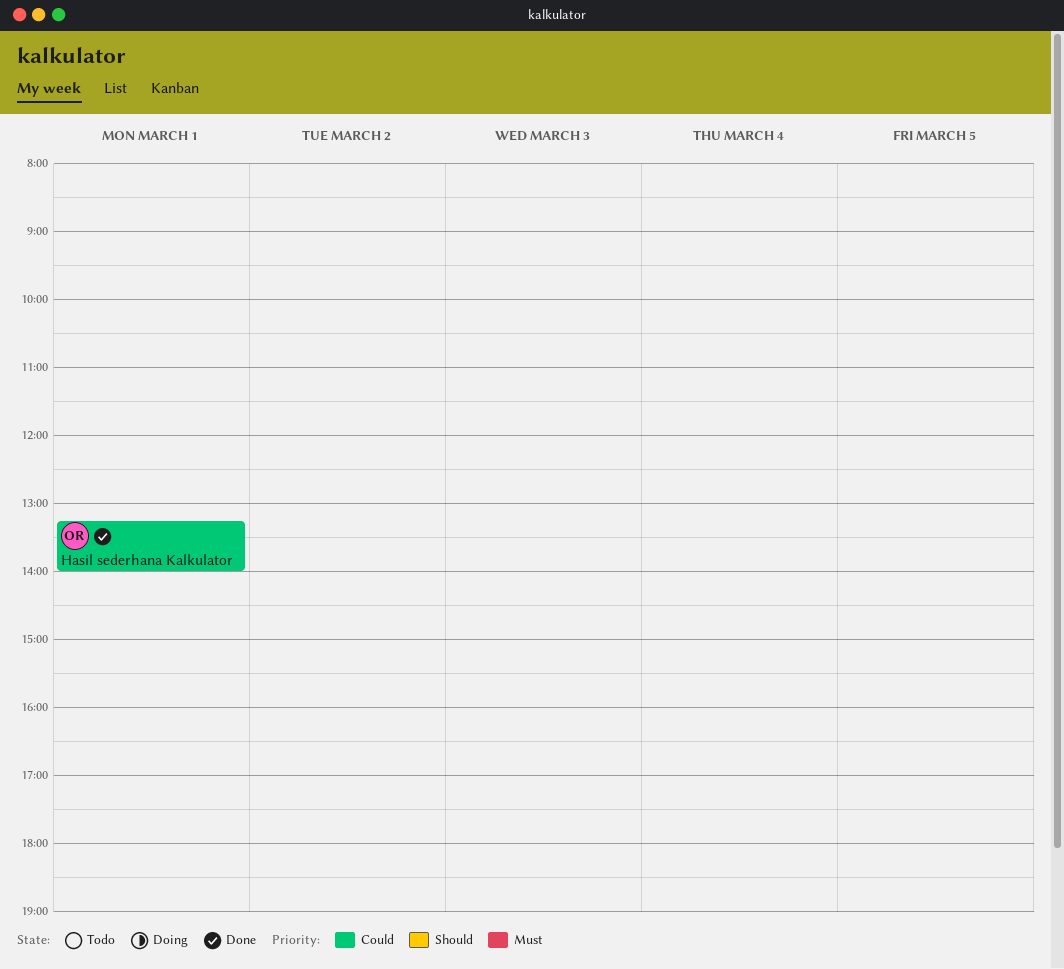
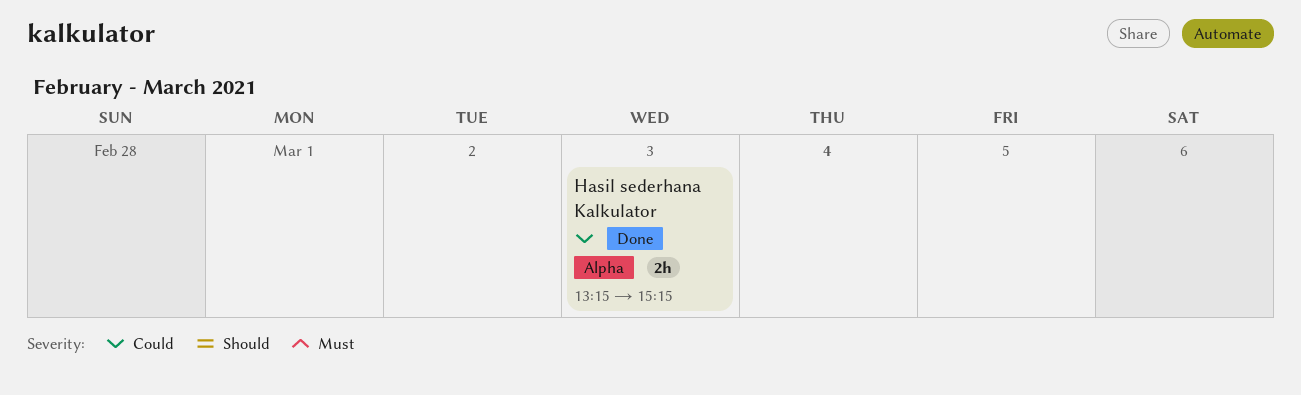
Hasil sederhana Kalkulator, day: Mar 1 -> Mar 3
Hasil sederhana Kalkulator, ends: 14:00 -> 15:15

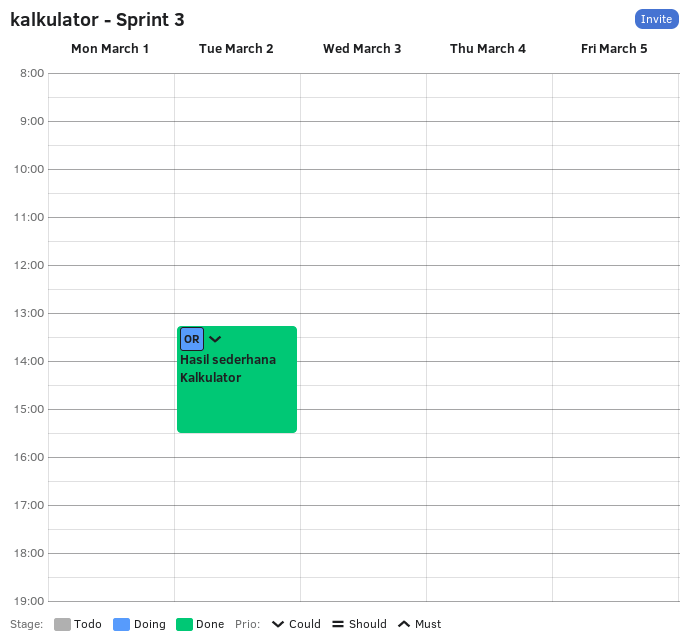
Hasil sederhana Kalkulator, day: Mar 3 -> Mar 2
Hasil sederhana Kalkulator, ends: 15:15 -> 15:30

